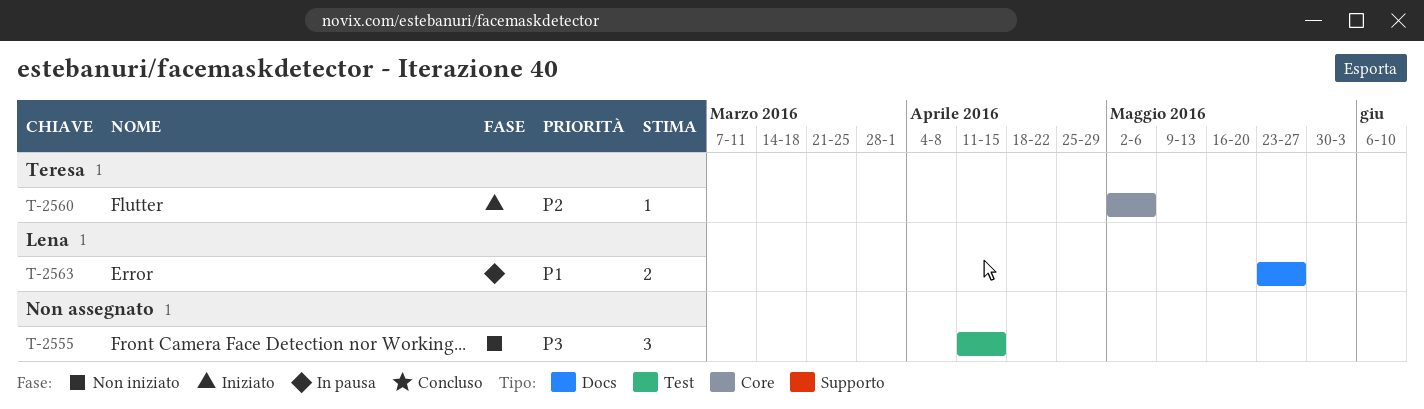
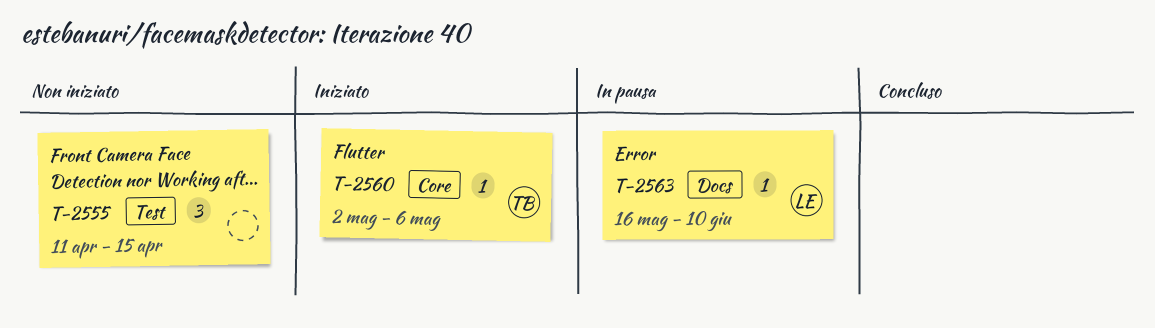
T-2563, estimate: 2 -> 1
T-2563, start: May 23 -> May 16
T-2563, due: May 27 -> Jun 10

